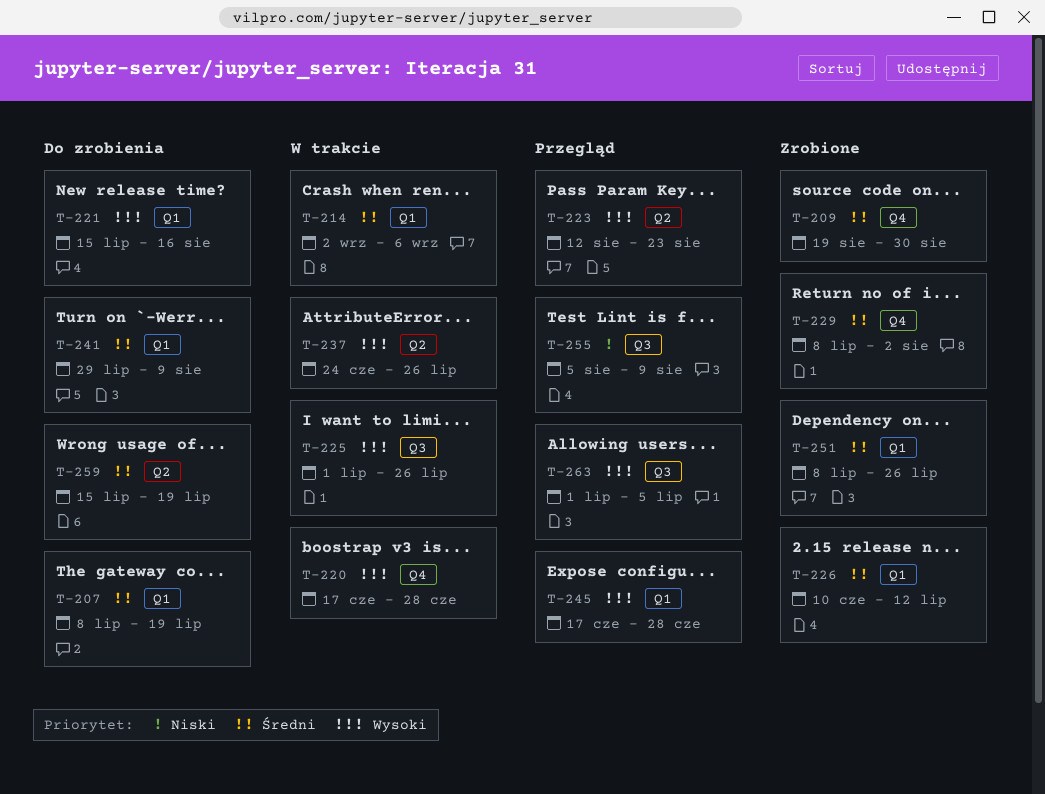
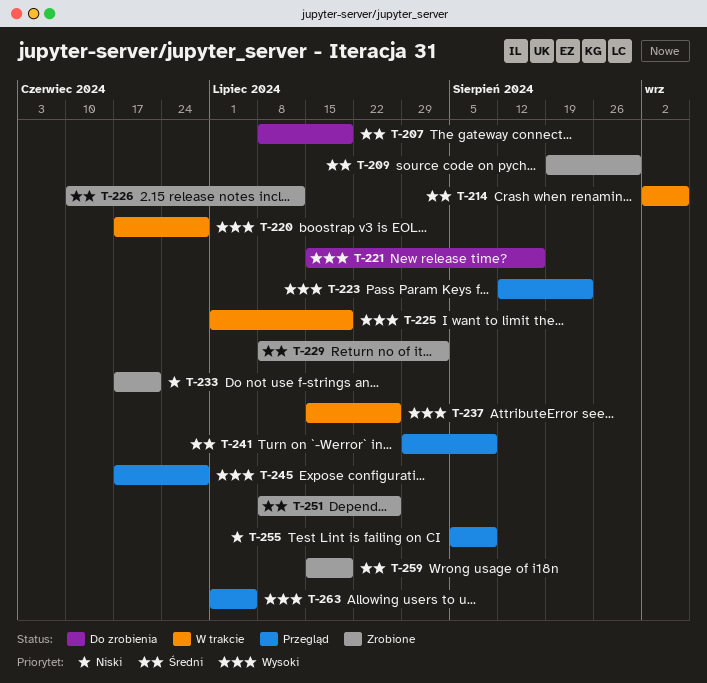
T-225, due: Jul 26 -> Jul 19
T-233: none -> present
T-237, start: Jun 24 -> Jul 15
T-241, status: Do zrobienia -> Przegląd
T-259, status: Do zrobienia -> Zrobione

